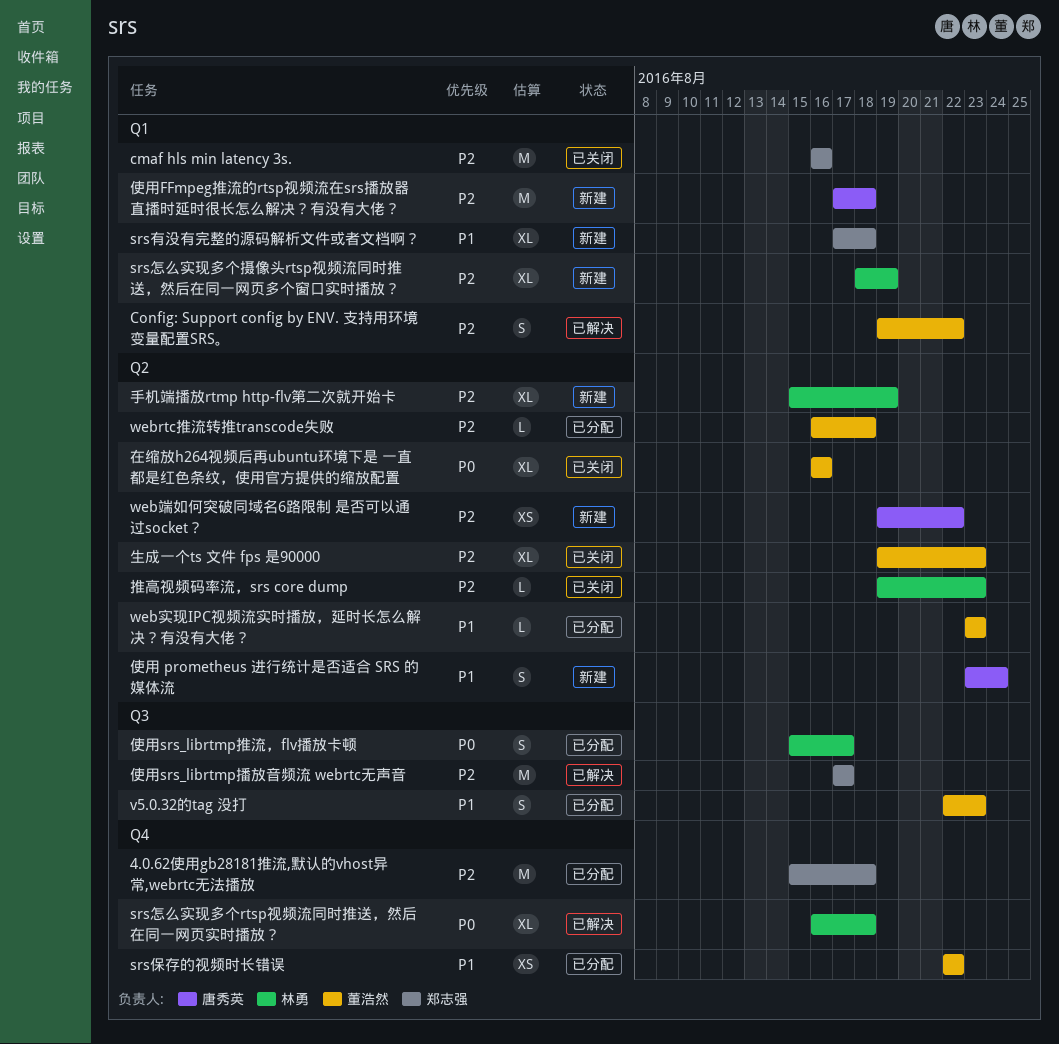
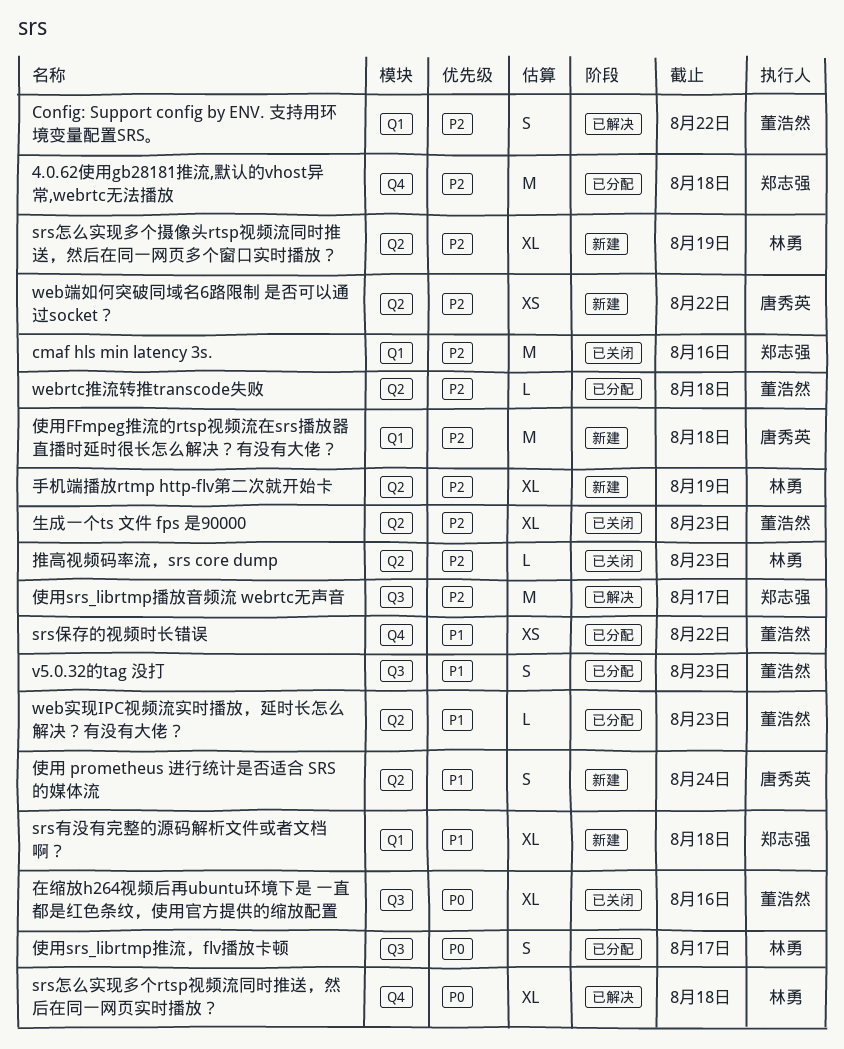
srs怎么实现多个摄像头rtsp视频流同时推送，然后在同一网页多个窗口实时播放？, label: Q1 -> Q2
在缩放h264视频后再ubuntu环境下是 一直都是红色条纹，使用官方提供的缩放配置, label: Q2 -> Q3

